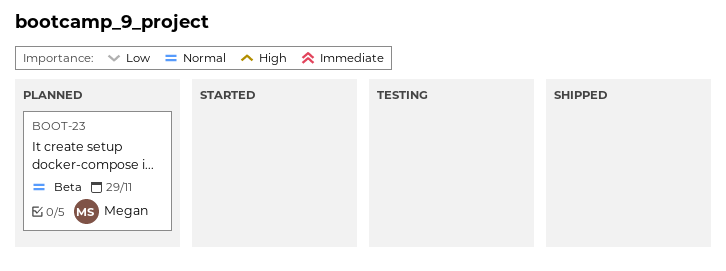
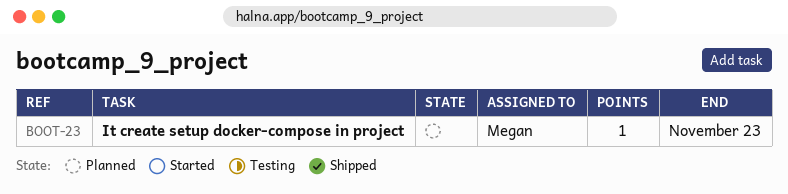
BOOT-23, due: Nov 29 -> Nov 23

